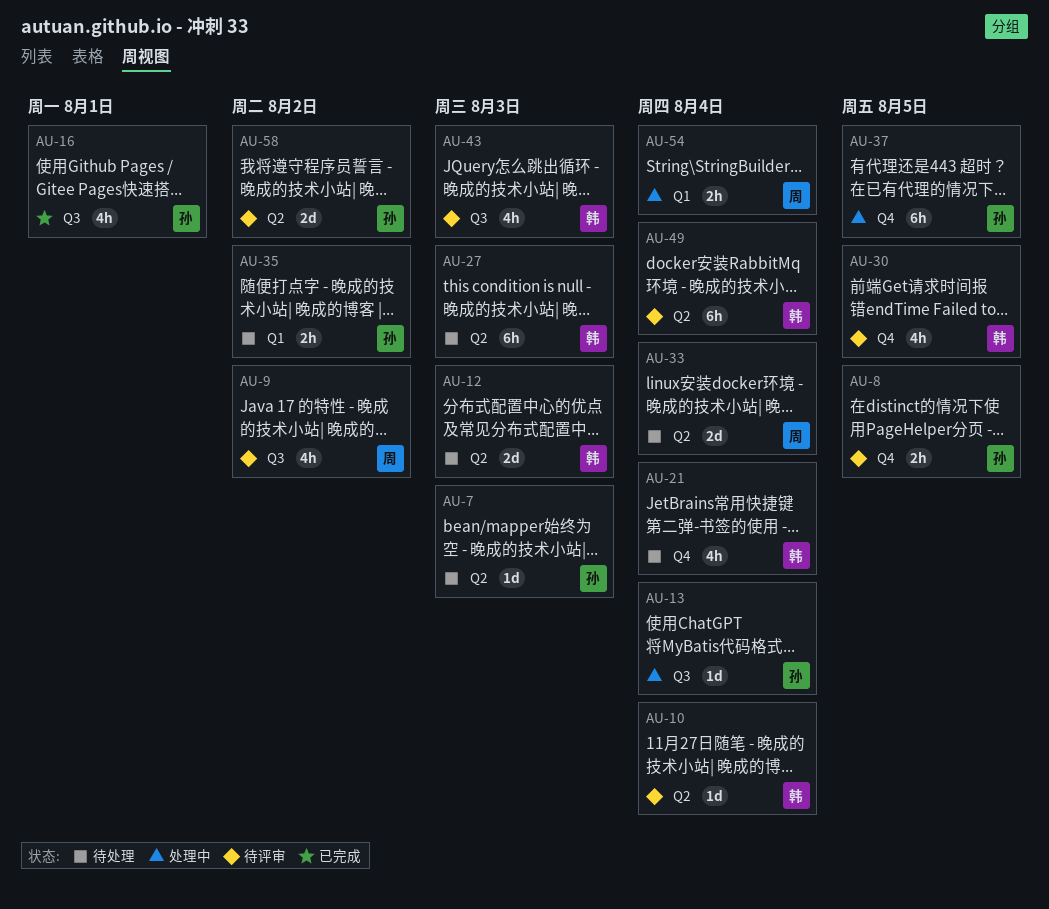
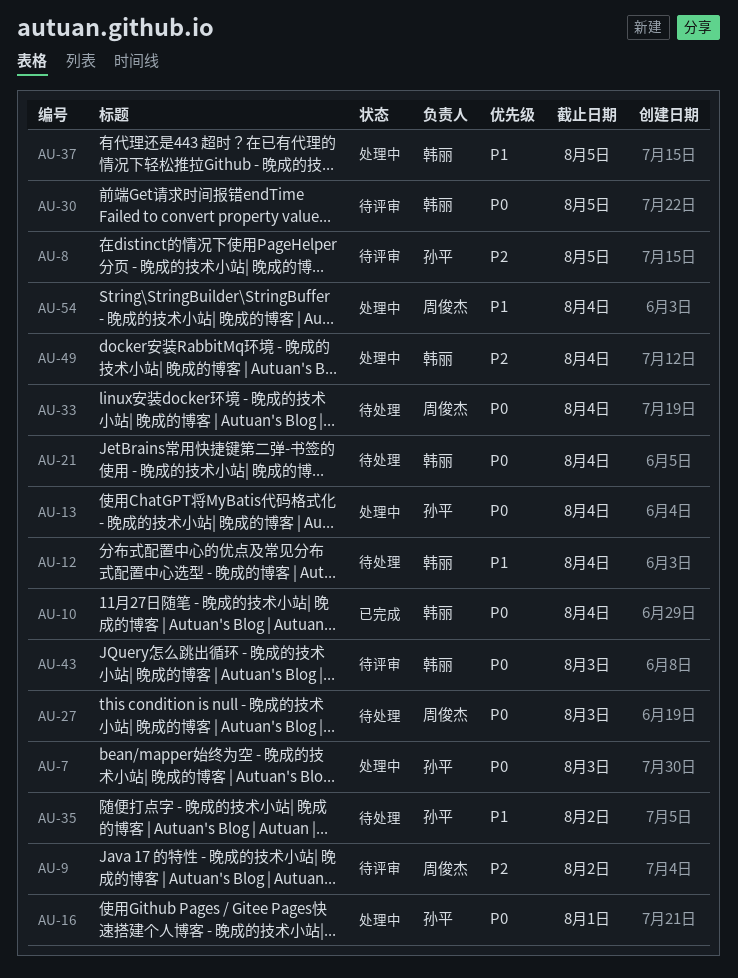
AU-7, status: 待处理 -> 处理中
AU-10, status: 待评审 -> 已完成
AU-12, due: Aug 3 -> Aug 4
AU-16, status: 已完成 -> 处理中
AU-27, owner: 韩丽 -> 周俊杰
AU-37, owner: 孙平 -> 韩丽
AU-49, status: 待评审 -> 处理中
AU-58: present -> none

